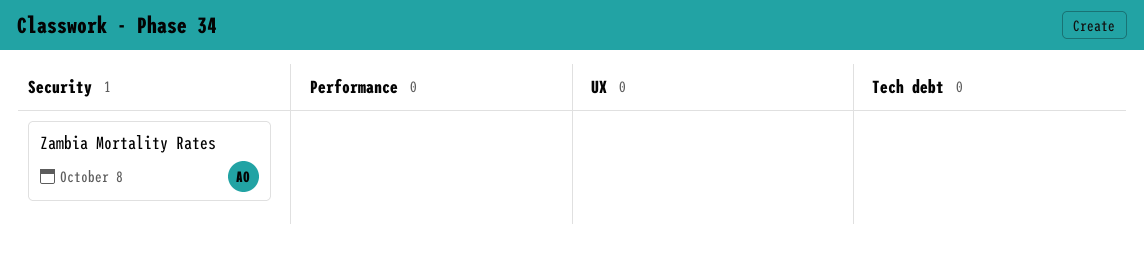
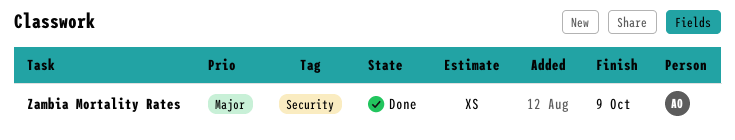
Zambia Mortality Rates, due: Oct 8 -> Oct 9

